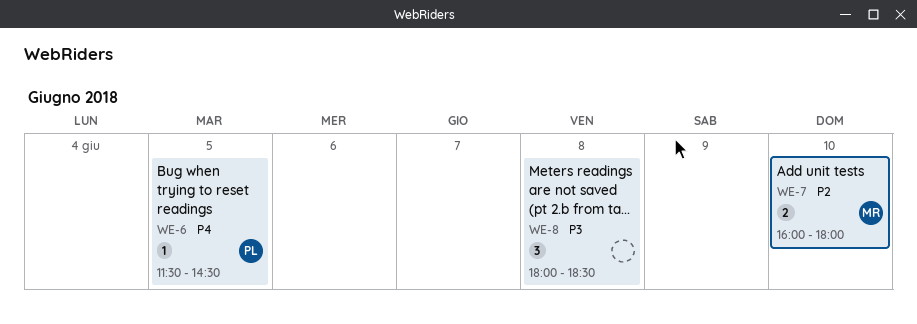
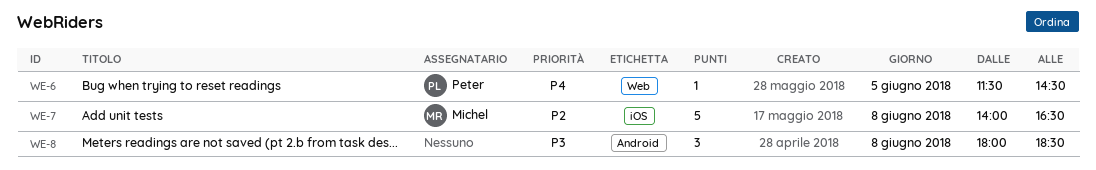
WE-7, estimate: 2 -> 5
WE-7, day: Jun 10 -> Jun 8
WE-7, begins: 16:00 -> 14:00
WE-7, ends: 18:00 -> 16:30

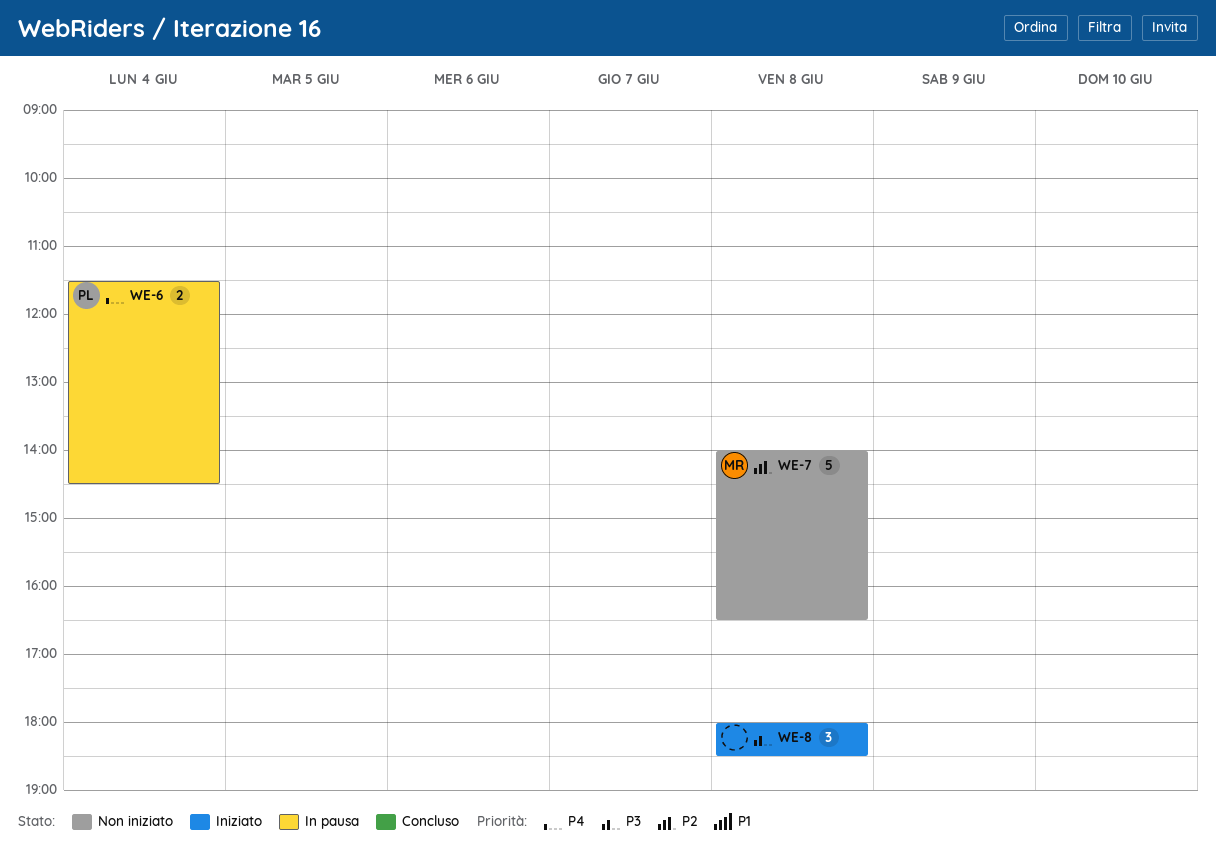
WE-6, estimate: 1 -> 2
WE-6, day: Jun 5 -> Jun 4

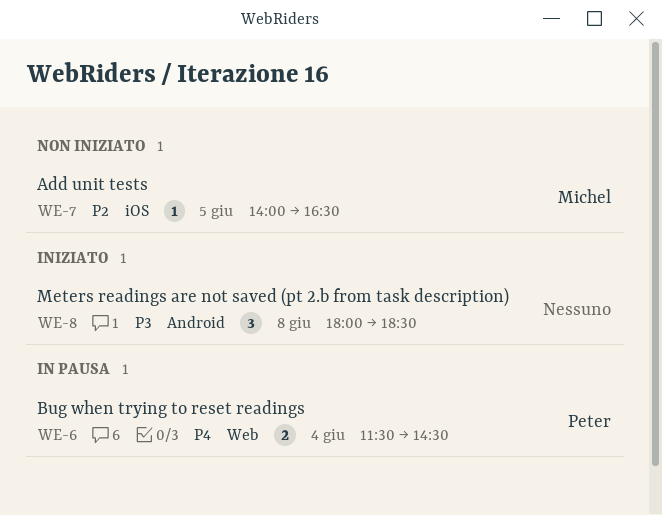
WE-7, estimate: 5 -> 1
WE-7, day: Jun 8 -> Jun 5

